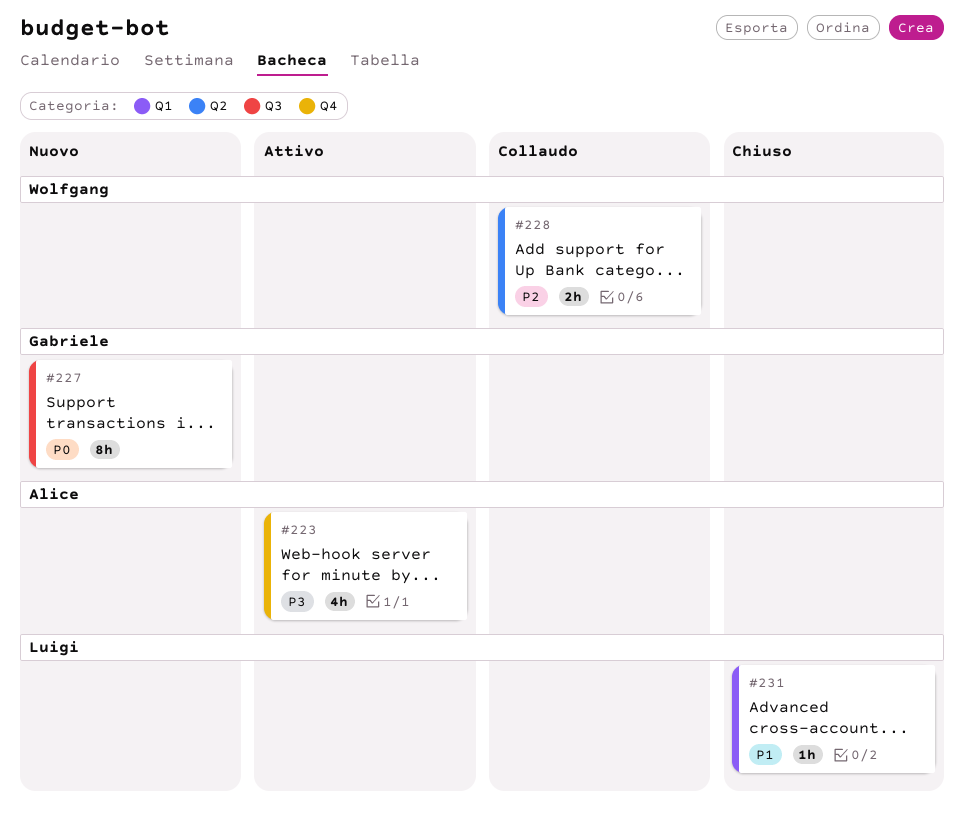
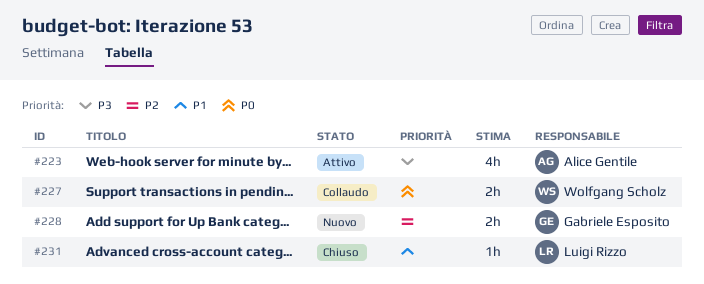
#227, status: Nuovo -> Collaudo
#227, owner: Gabriele Esposito -> Wolfgang Scholz
#227, estimate: 8h -> 2h
#228, status: Collaudo -> Nuovo
#228, owner: Wolfgang Scholz -> Gabriele Esposito

